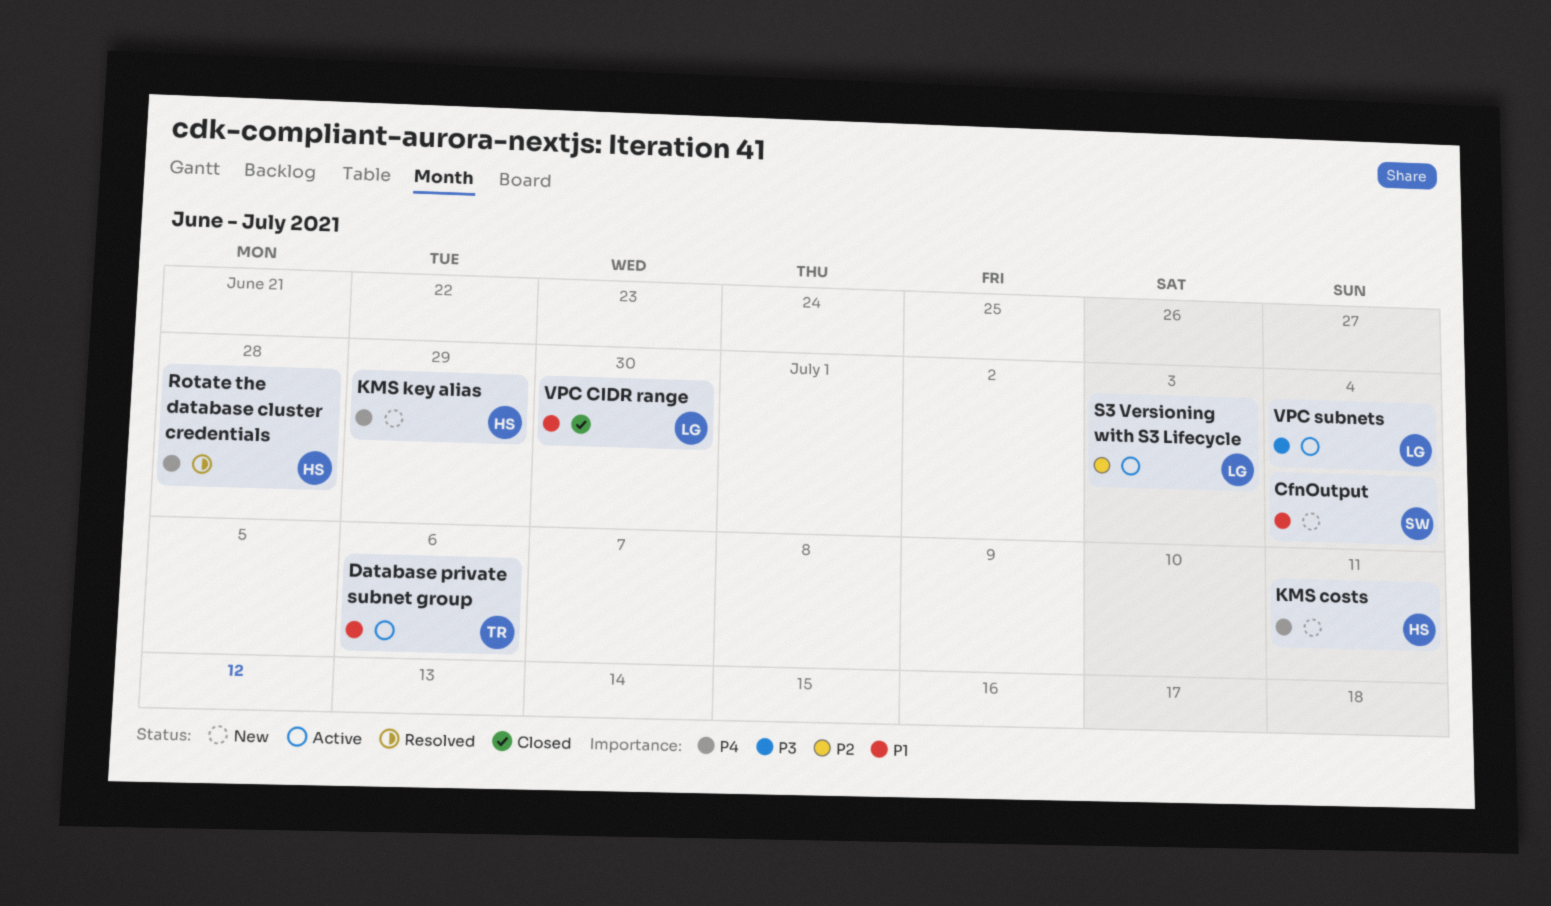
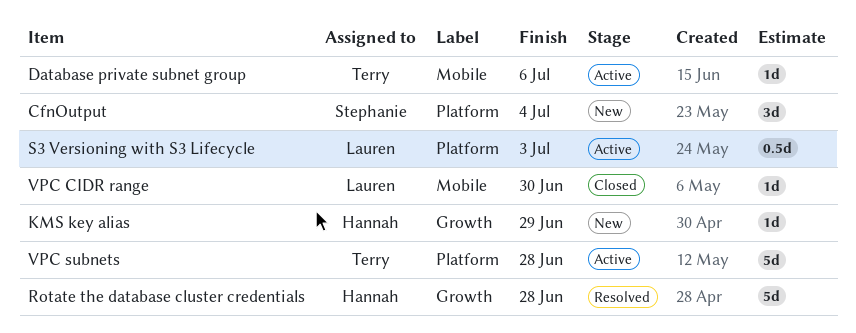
KMS costs: present -> none
VPC subnets, owner: Lauren -> Terry
VPC subnets, due: Jul 4 -> Jun 28

